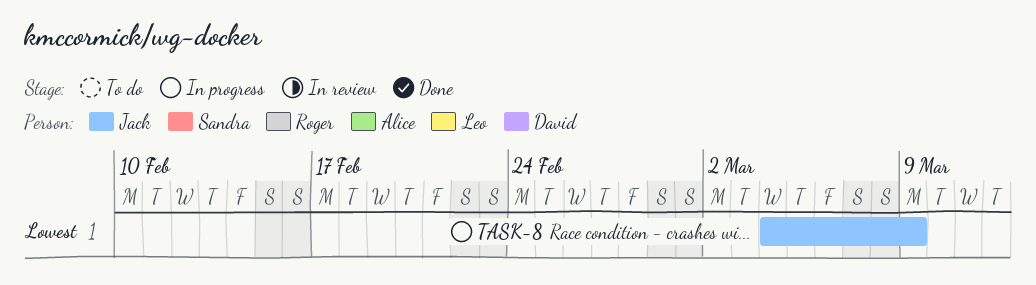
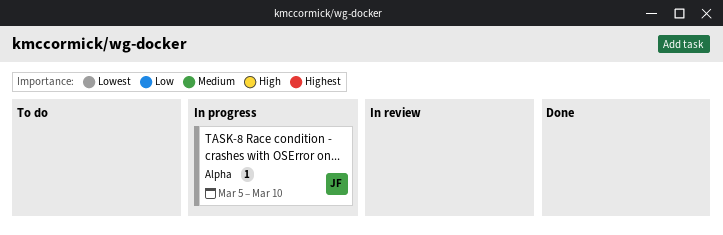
TASK-8, start: Mar 4 -> Mar 5
TASK-8, due: Mar 9 -> Mar 10

